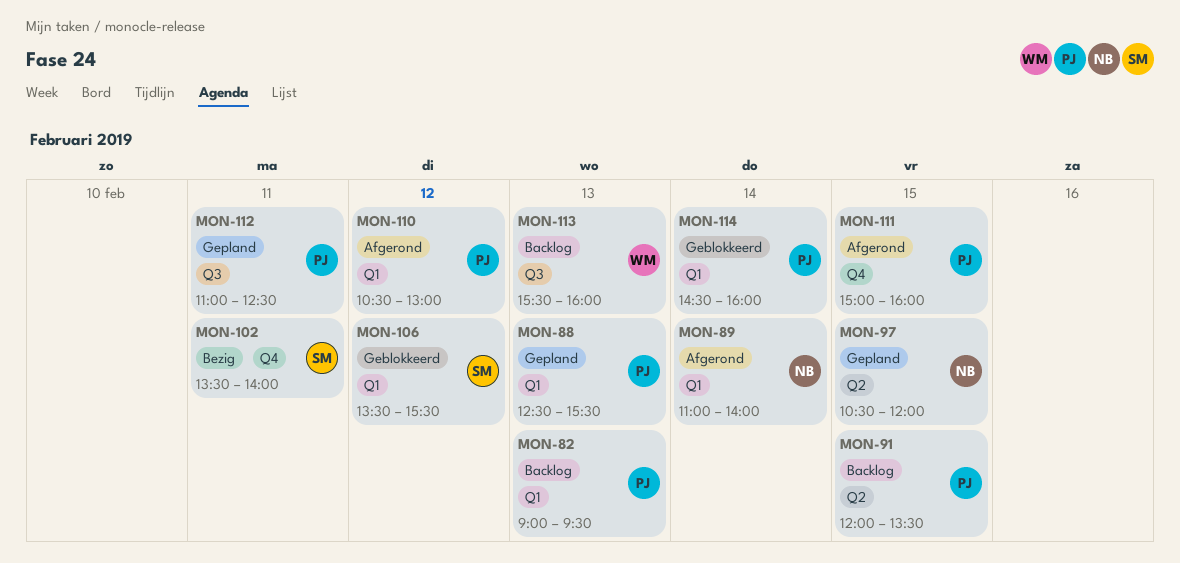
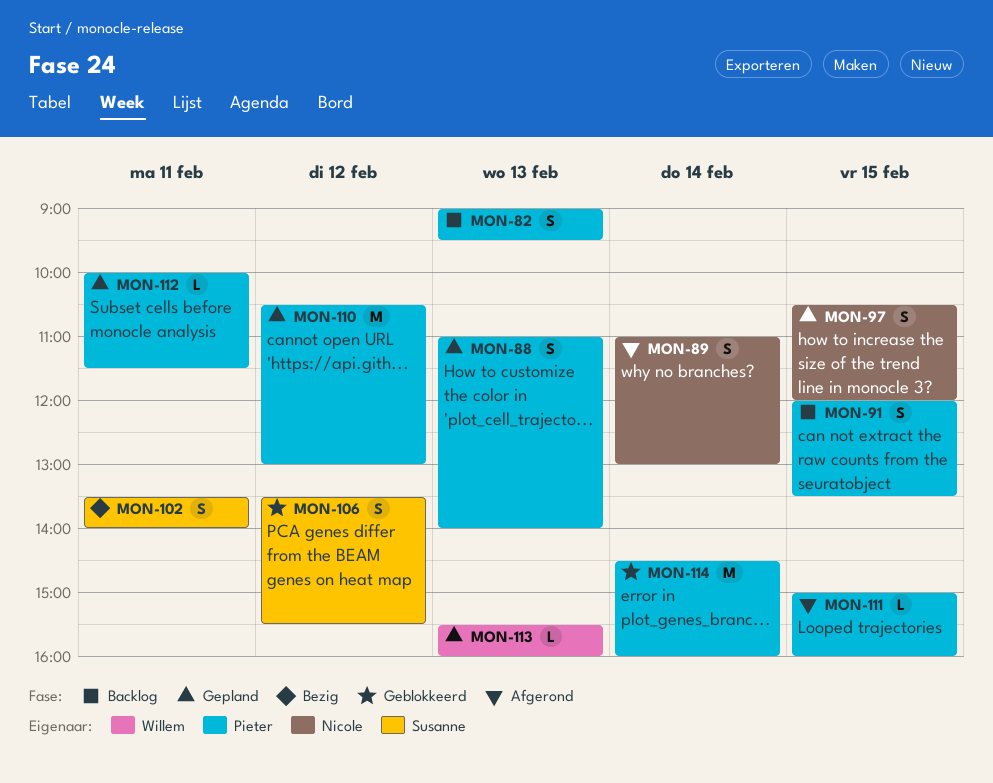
MON-88, begins: 12:30 -> 11:00
MON-88, ends: 15:30 -> 14:00
MON-89, ends: 14:00 -> 13:00
MON-110, status: Afgerond -> Gepland
MON-112, begins: 11:00 -> 10:00
MON-112, ends: 12:30 -> 11:30
MON-113, status: Backlog -> Gepland

